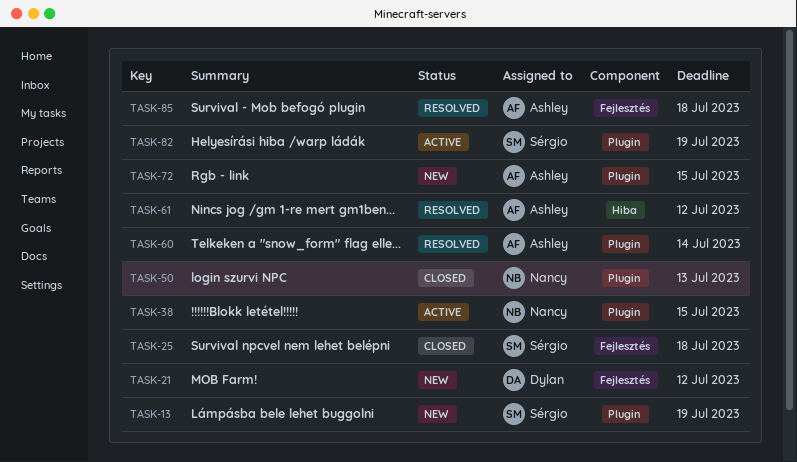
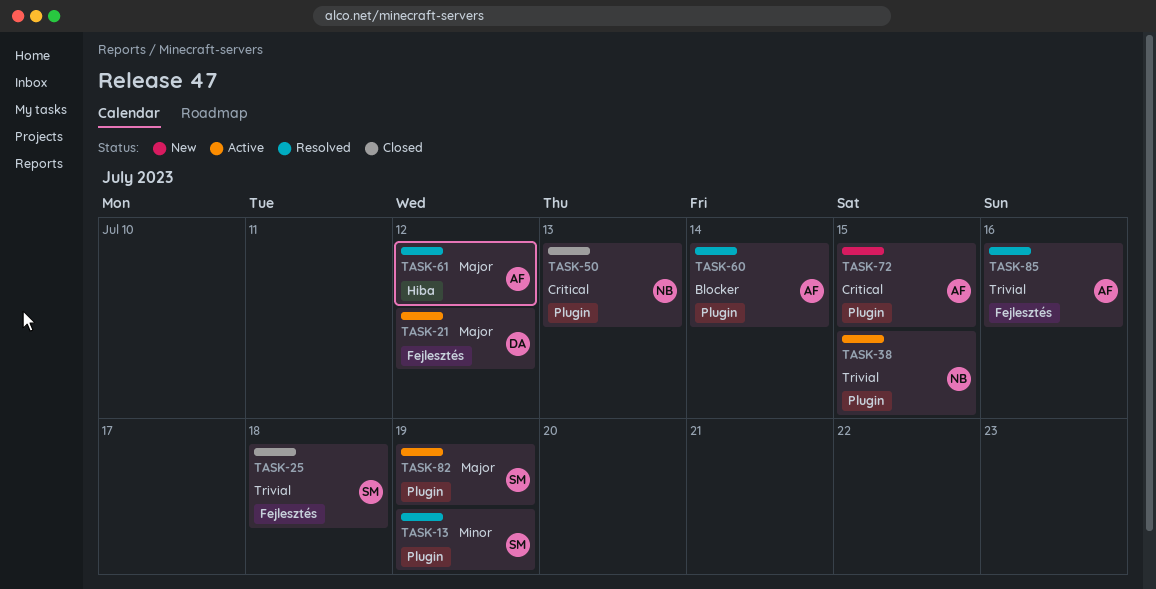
TASK-13, status: New -> Resolved
TASK-21, status: New -> Active
TASK-85, due: Jul 18 -> Jul 16

